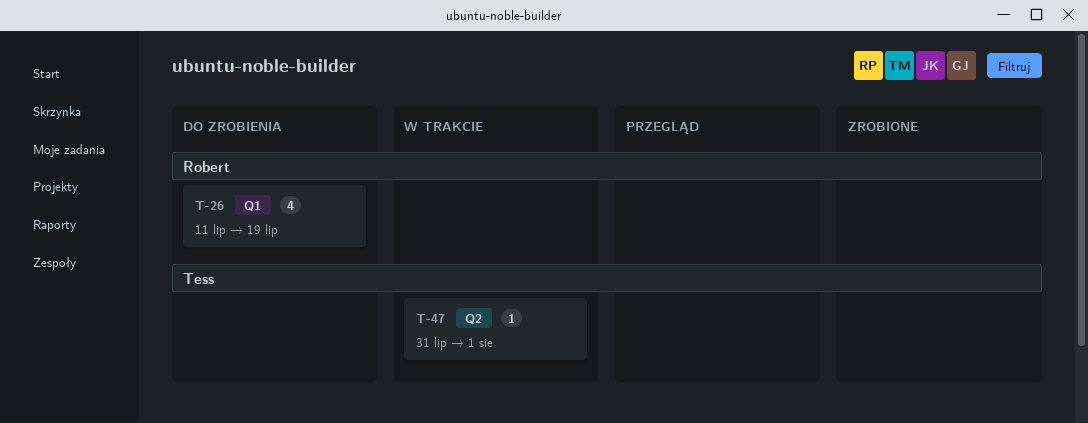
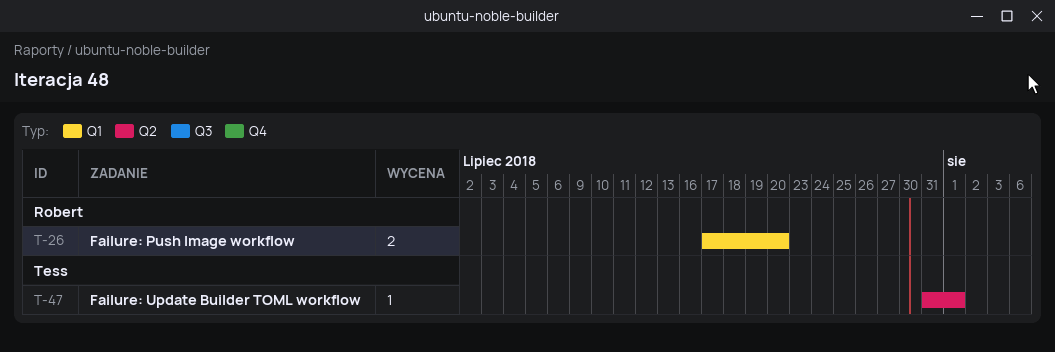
T-26, estimate: 4 -> 2
T-26, start: Jul 11 -> Jul 17
T-26, due: Jul 19 -> Jul 20

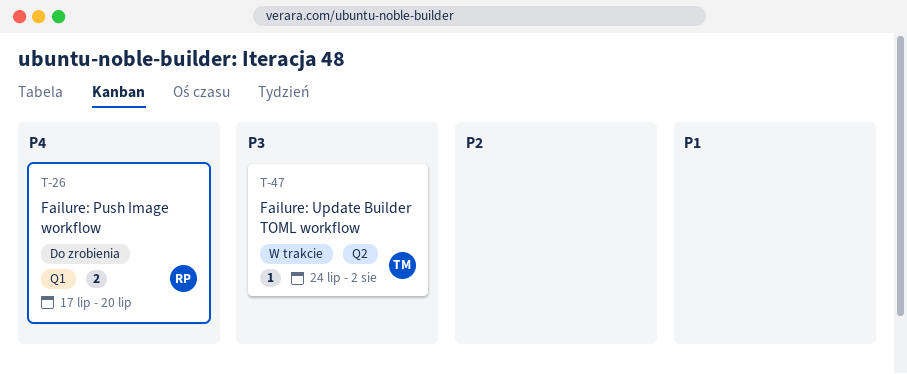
T-47, start: Jul 31 -> Jul 24
T-47, due: Aug 1 -> Aug 2

